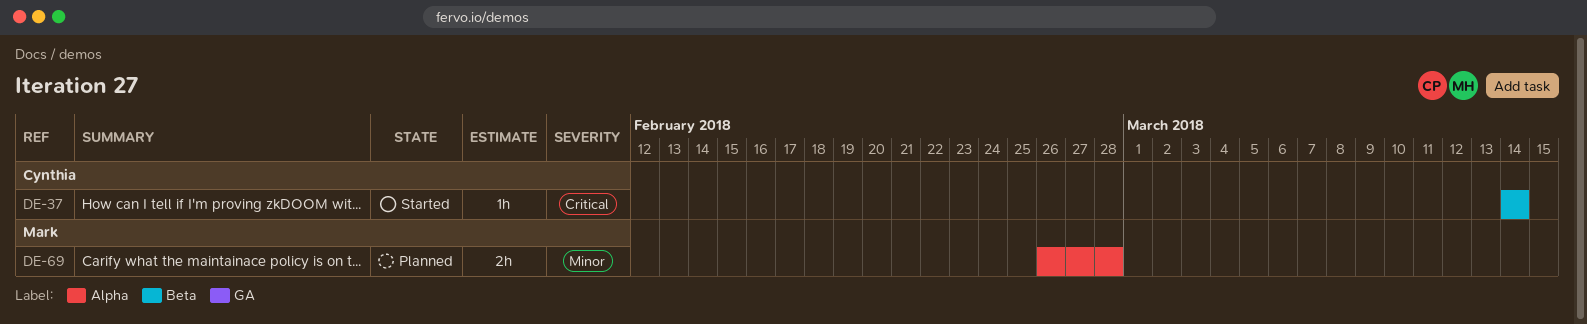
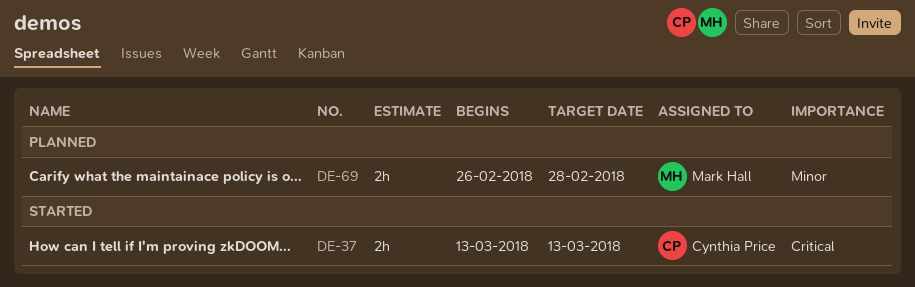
DE-37, estimate: 1h -> 2h
DE-37, start: Mar 14 -> Mar 13
DE-37, due: Mar 14 -> Mar 13

